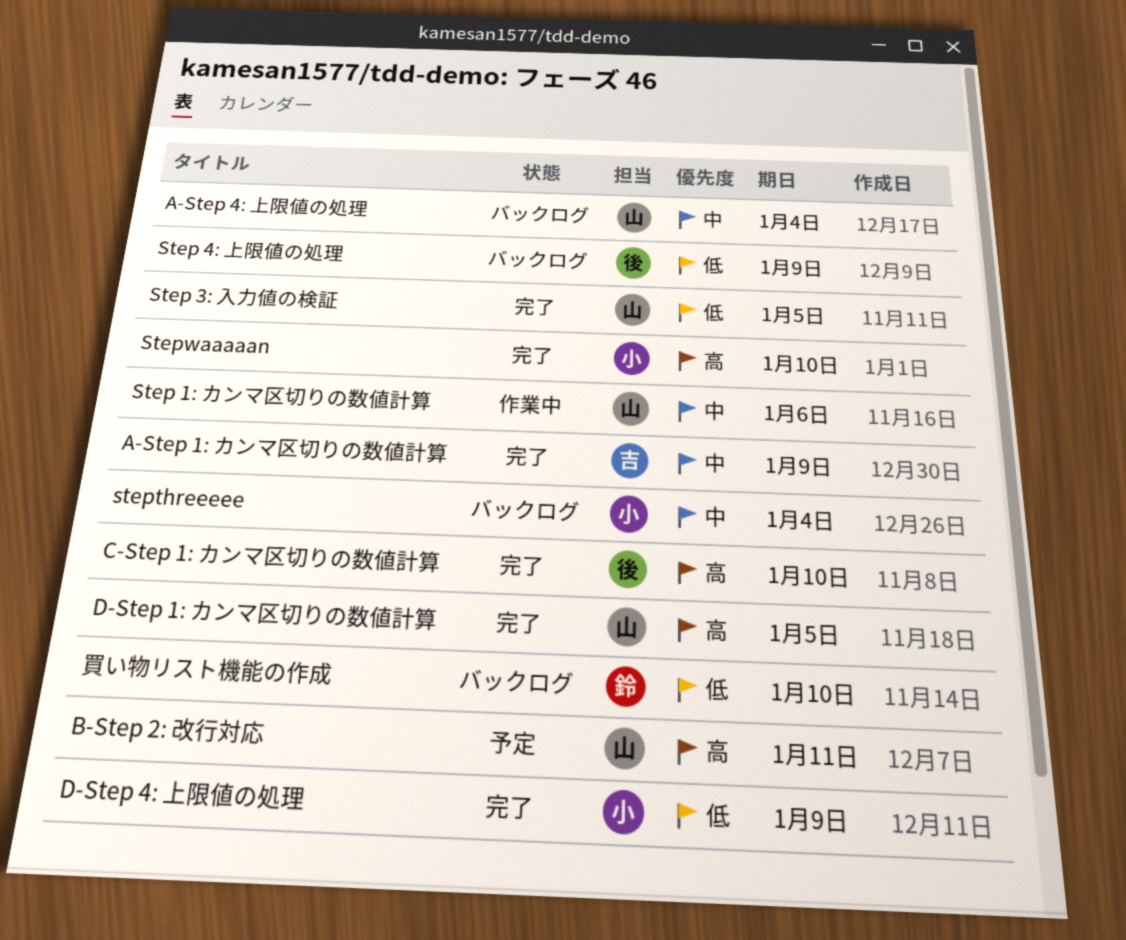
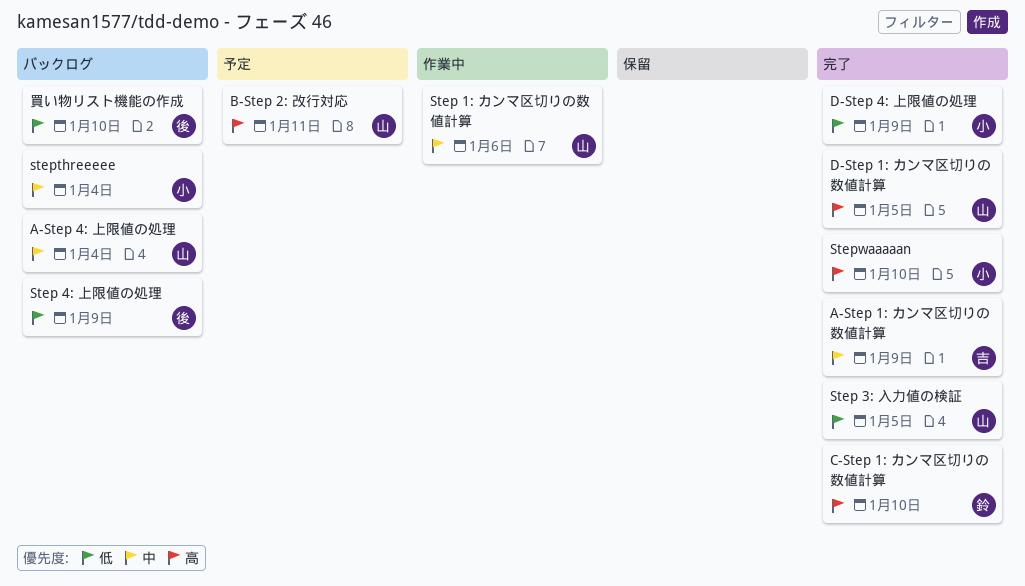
C-Step 1: カンマ区切りの数値計算, owner: 後 -> 鈴
買い物リスト機能の作成, owner: 鈴 -> 後

